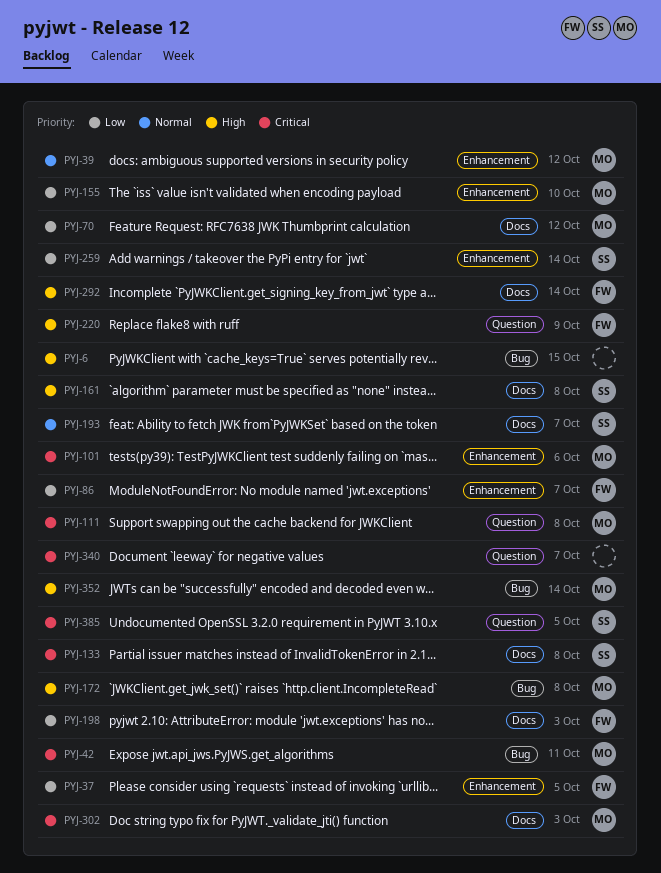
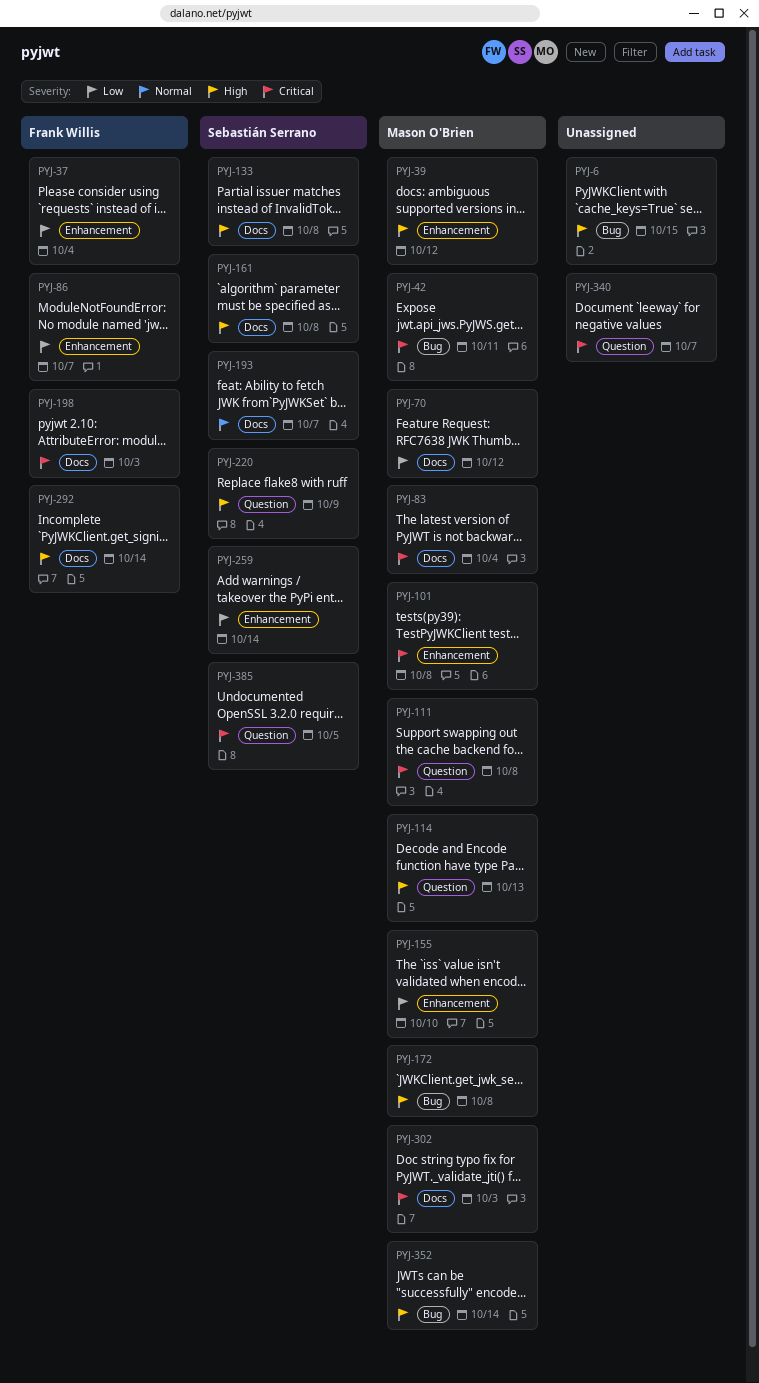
PYJ-37, due: Oct 5 -> Oct 4
PYJ-39, priority: Normal -> High
PYJ-83: none -> present
PYJ-101, due: Oct 6 -> Oct 8
PYJ-114: none -> present
PYJ-133, priority: Critical -> High
PYJ-198, priority: Low -> Critical
PYJ-220, owner: Frank Willis -> Sebastián Serrano

